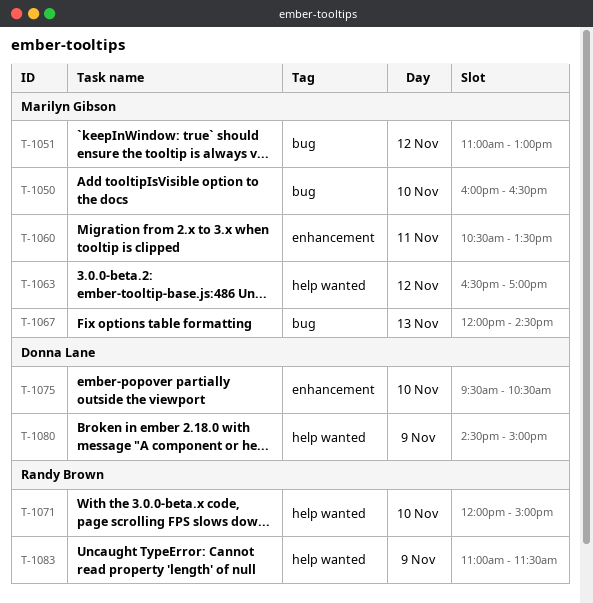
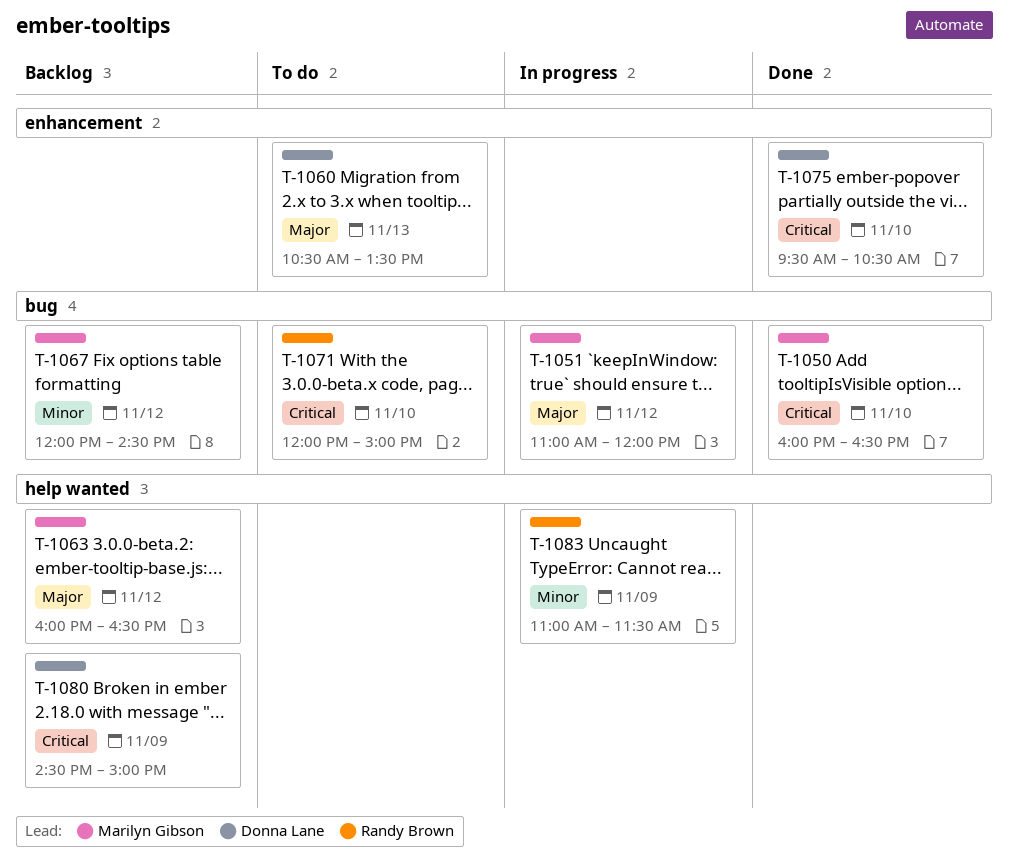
T-1051, ends: 13:00 -> 12:00
T-1060, owner: Marilyn Gibson -> Donna Lane
T-1060, day: Nov 11 -> Nov 13
T-1063, begins: 16:30 -> 16:00
T-1063, ends: 17:00 -> 16:30
T-1067, day: Nov 13 -> Nov 12
T-1071, label: help wanted -> bug

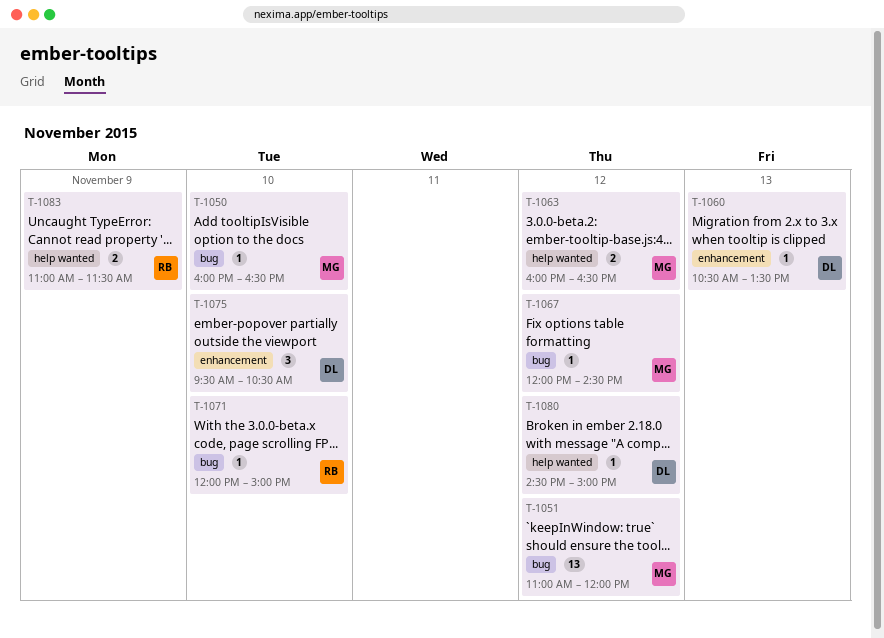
T-1080, day: Nov 9 -> Nov 12

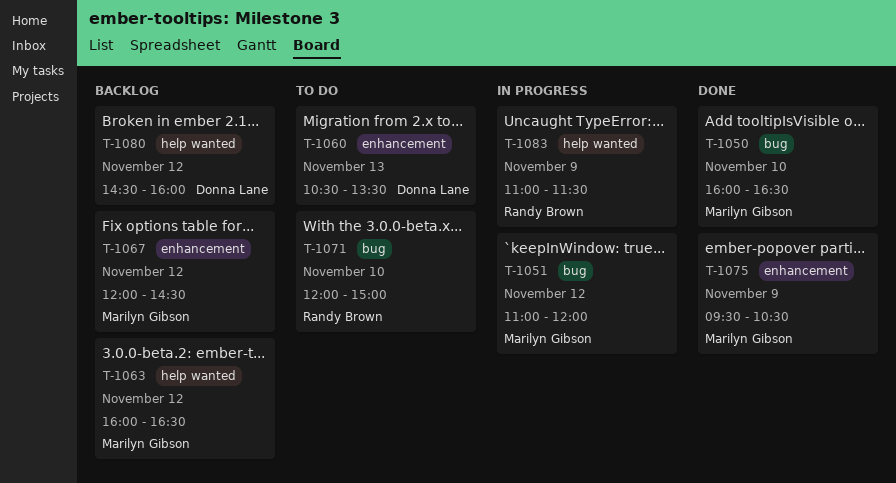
T-1067, label: bug -> enhancement
T-1075, owner: Donna Lane -> Marilyn Gibson
T-1075, day: Nov 10 -> Nov 9
T-1080, ends: 15:00 -> 16:00

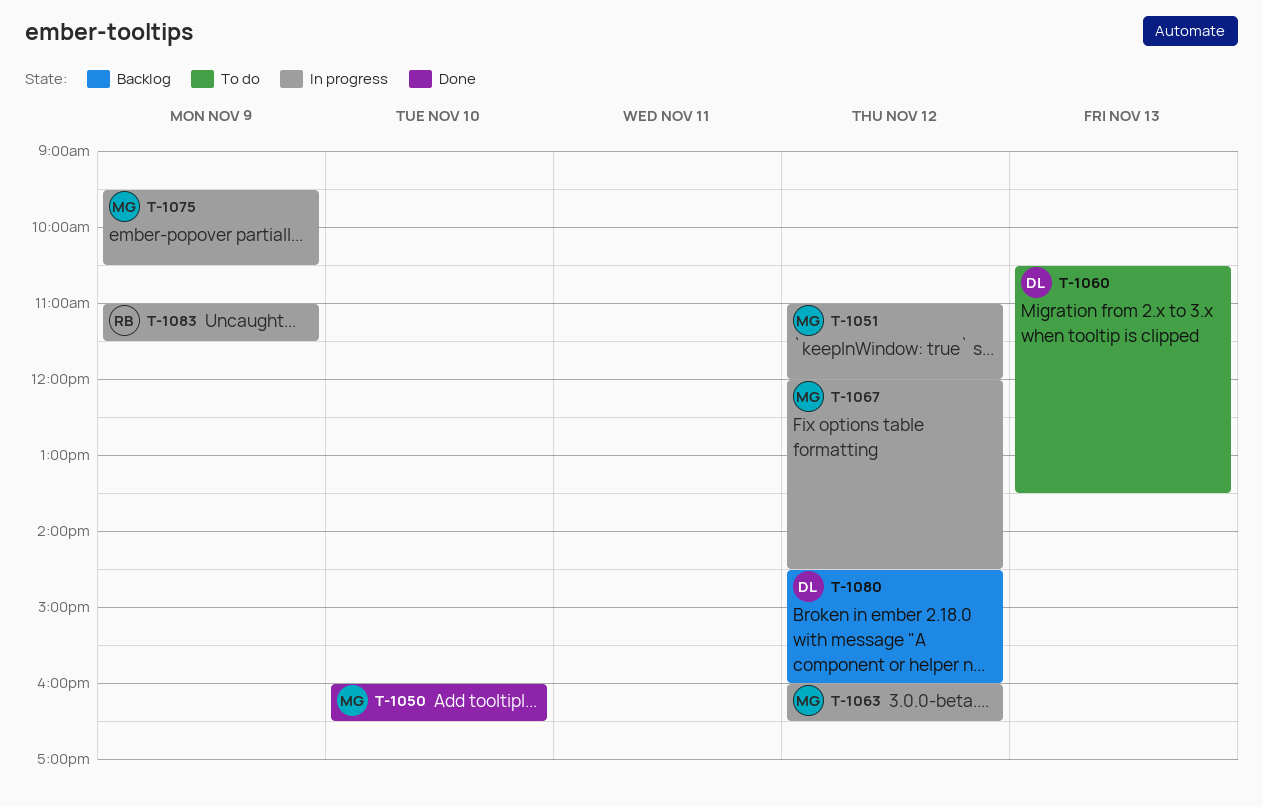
T-1063, status: Backlog -> In progress
T-1067, status: Backlog -> In progress
T-1071: present -> none
T-1075, status: Done -> In progress

